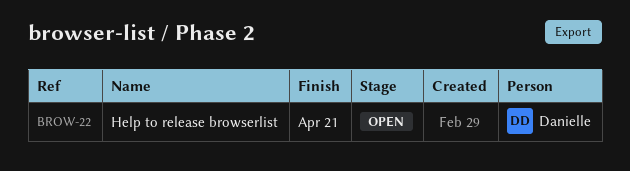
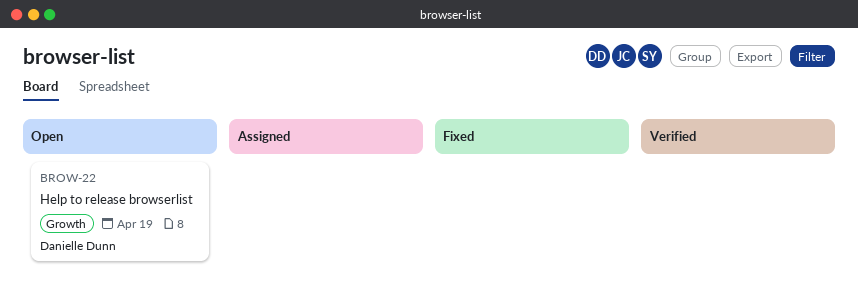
BROW-22, due: Apr 21 -> Apr 19

